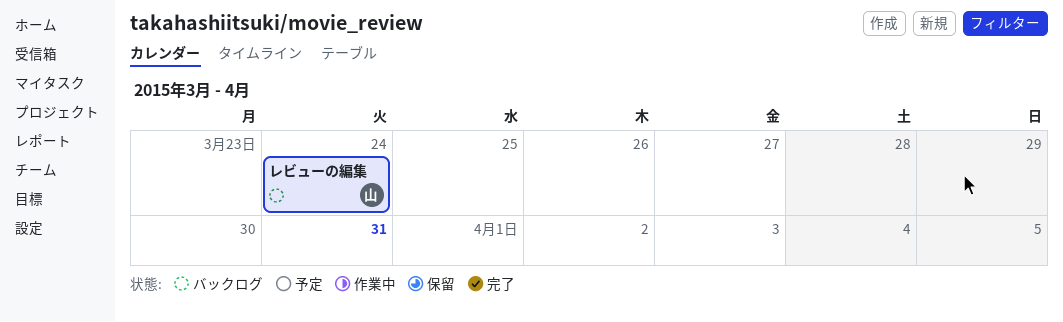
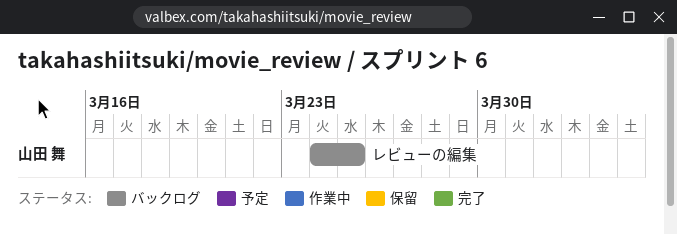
レビューの編集, due: Mar 24 -> Mar 25

